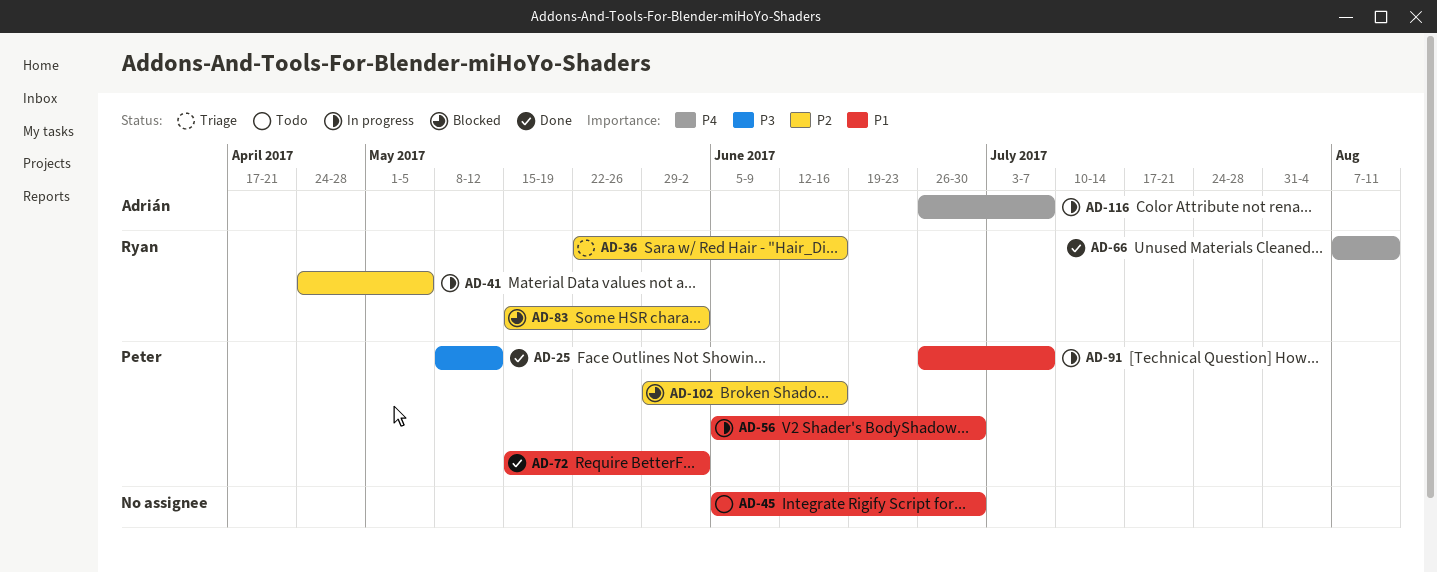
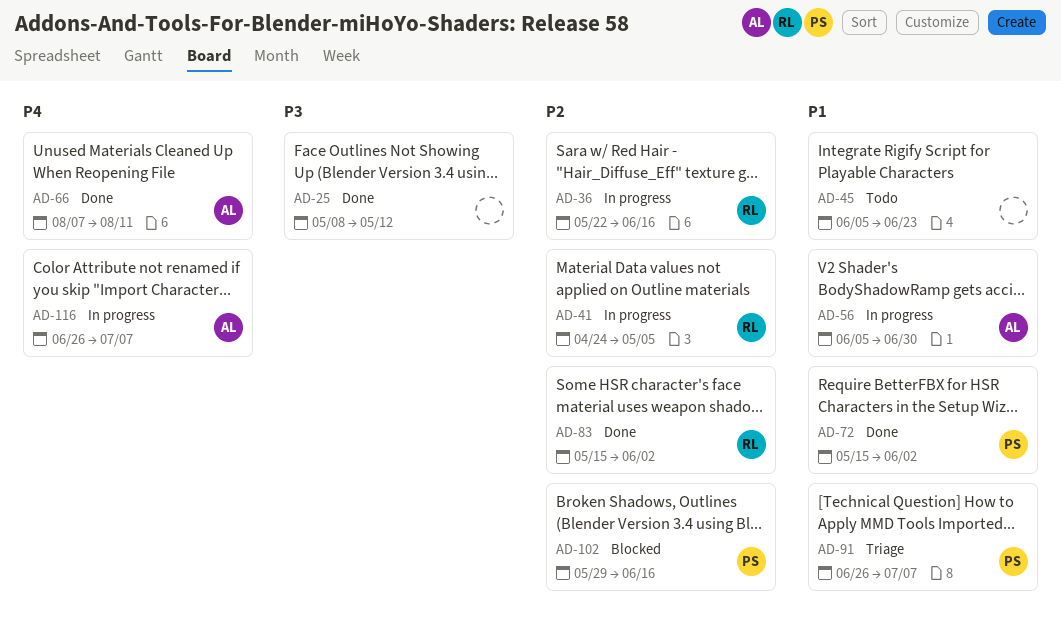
AD-25, owner: Peter -> none
AD-36, status: Triage -> In progress
AD-45, due: Jun 30 -> Jun 23
AD-56, owner: Peter -> Adrián
AD-66, owner: Ryan -> Adrián
AD-83, status: Blocked -> Done
AD-91, status: In progress -> Triage

